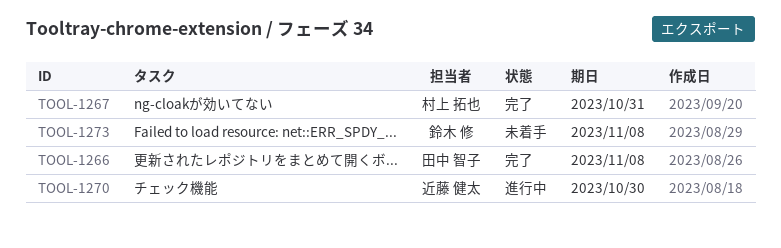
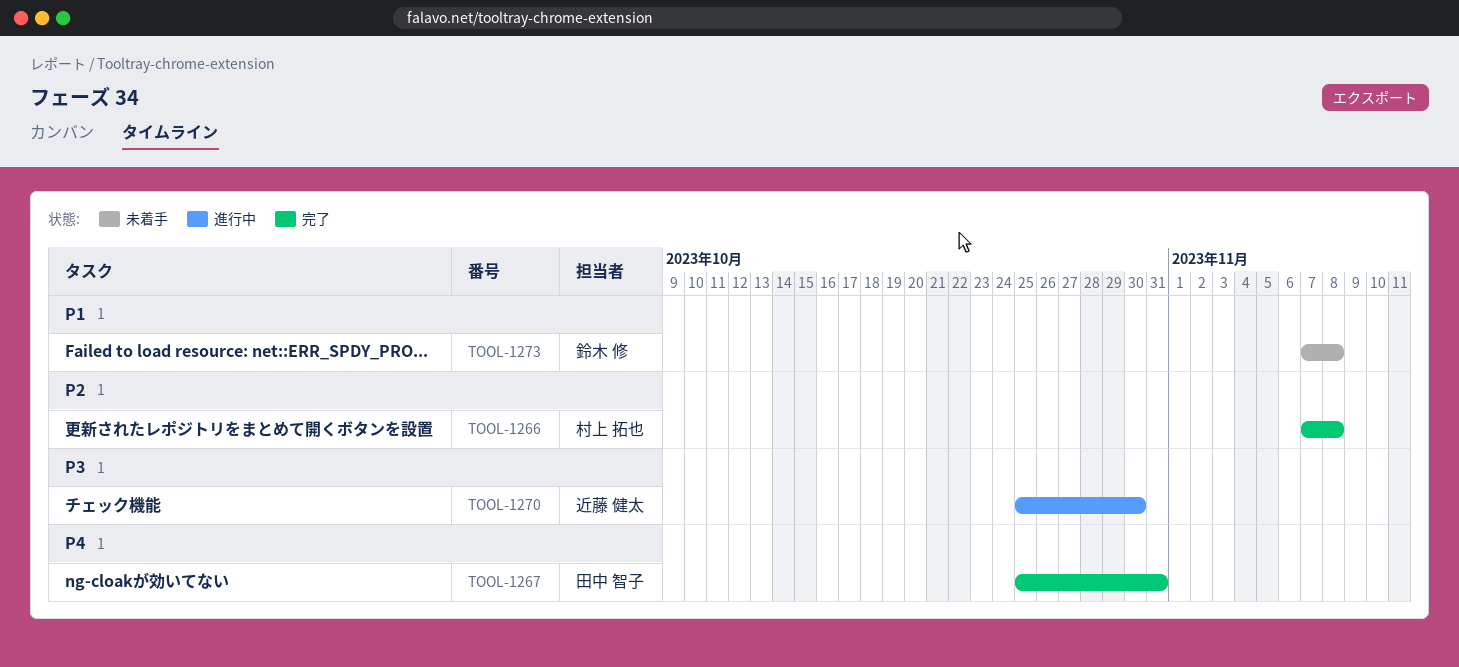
TOOL-1266, owner: 田中 智子 -> 村上 拓也
TOOL-1267, owner: 村上 拓也 -> 田中 智子

